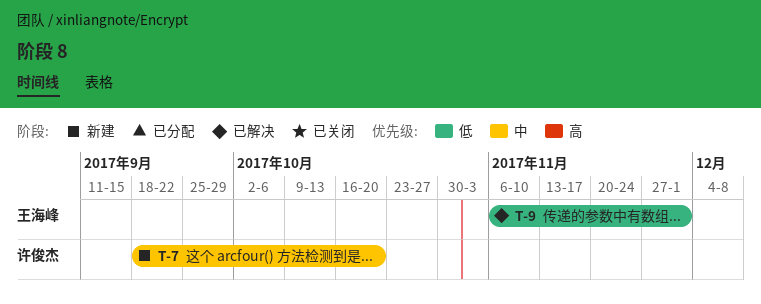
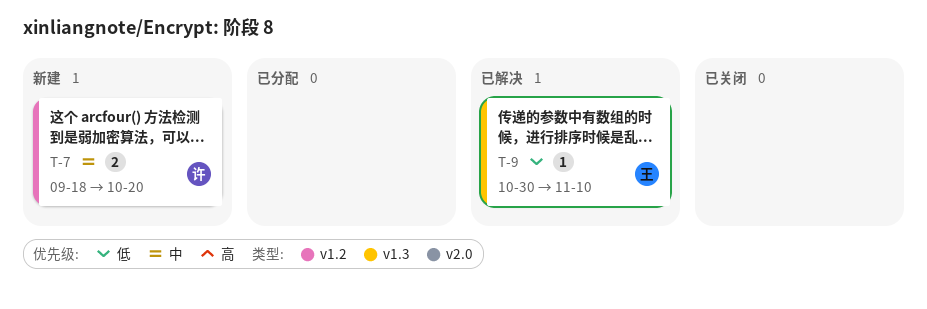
T-9, start: Nov 6 -> Oct 30
T-9, due: Dec 1 -> Nov 10

